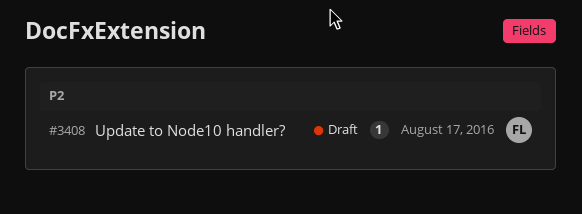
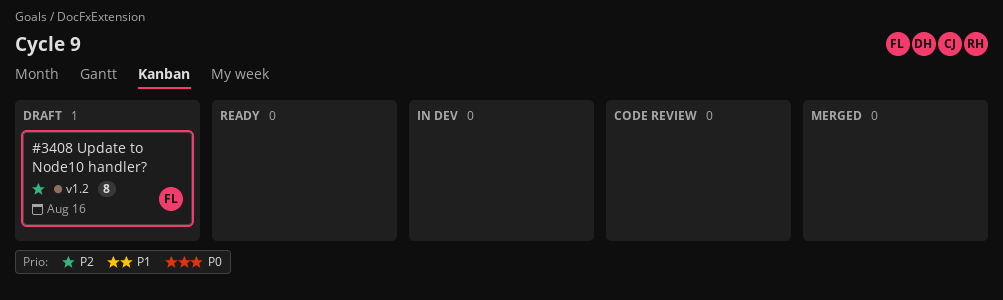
#3408, estimate: 1 -> 8
#3408, due: Aug 17 -> Aug 16

